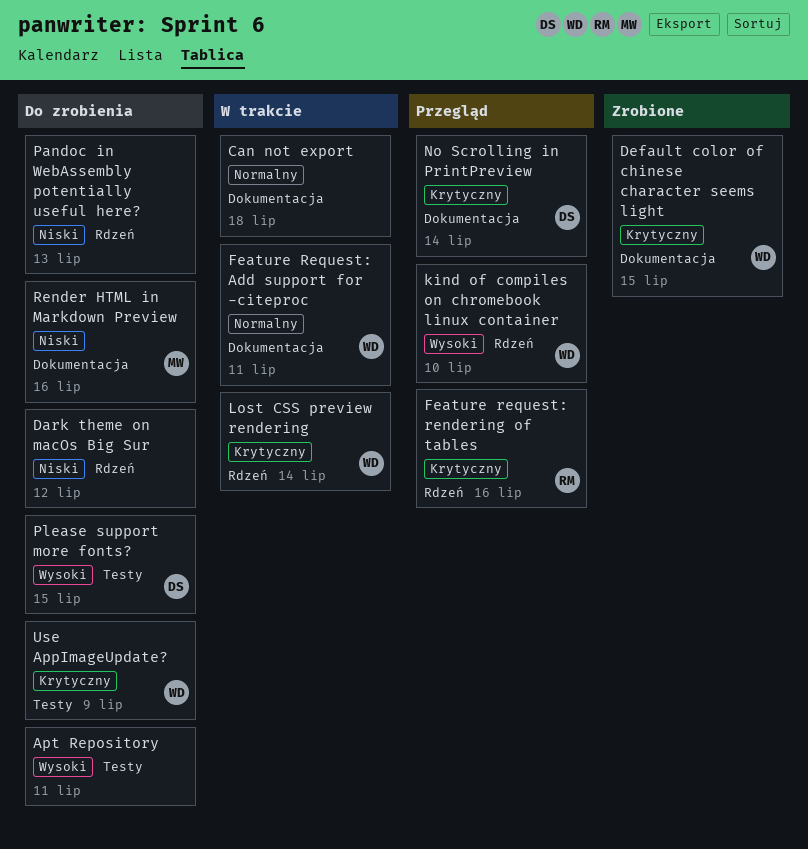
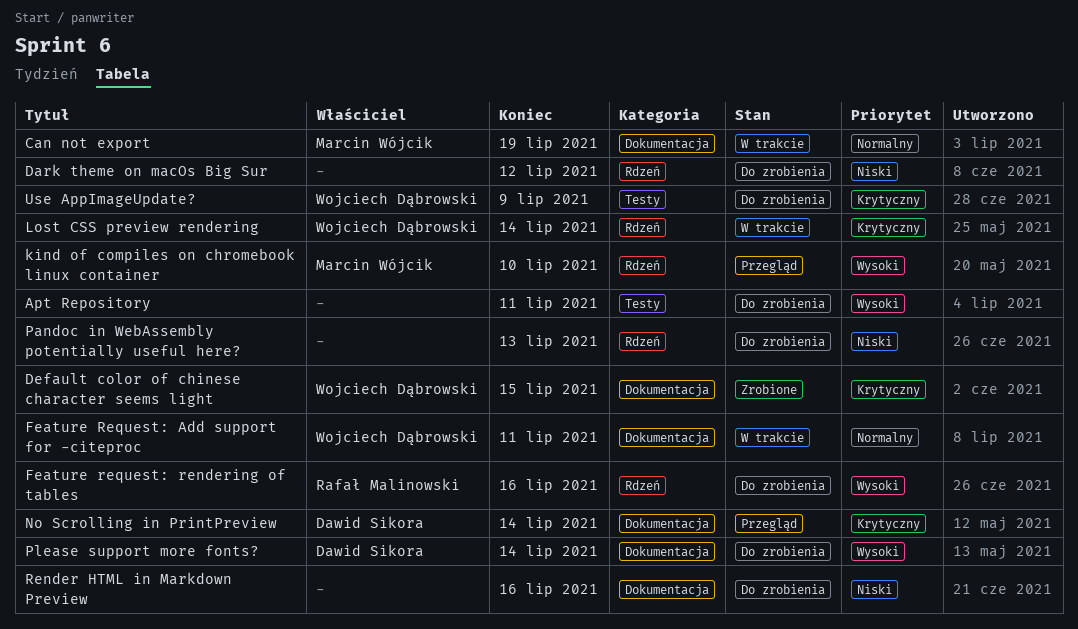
Can not export, owner: none -> Marcin Wójcik
Can not export, due: Jul 18 -> Jul 19
Feature request: rendering of tables, status: Przegląd -> Do zrobienia
Feature request: rendering of tables, priority: Krytyczny -> Wysoki
kind of compiles on chromebook linux container, owner: Wojciech Dąbrowski -> Marcin Wójcik
Please support more fonts?, label: Testy -> Dokumentacja
Please support more fonts?, due: Jul 15 -> Jul 14
Render HTML in Markdown Preview, owner: Marcin Wójcik -> none

